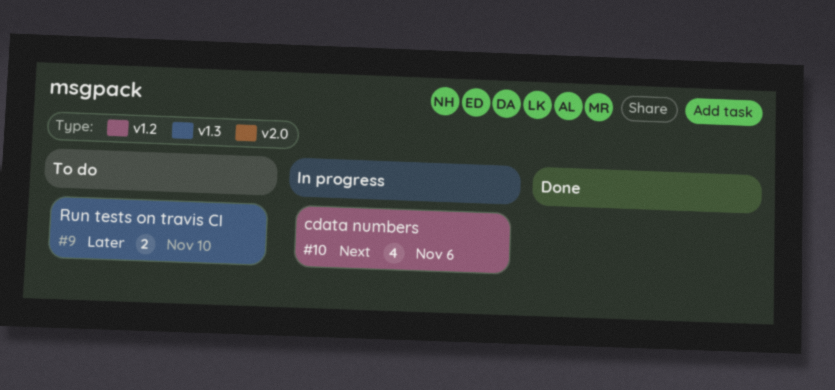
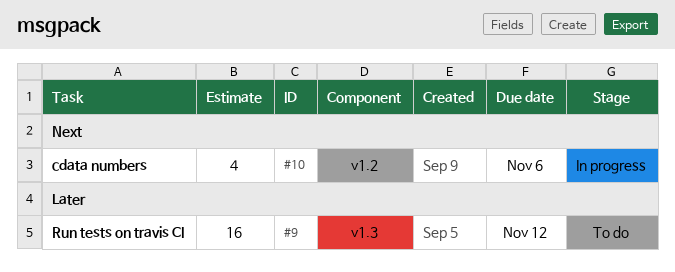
#9, estimate: 2 -> 16
#9, due: Nov 10 -> Nov 12

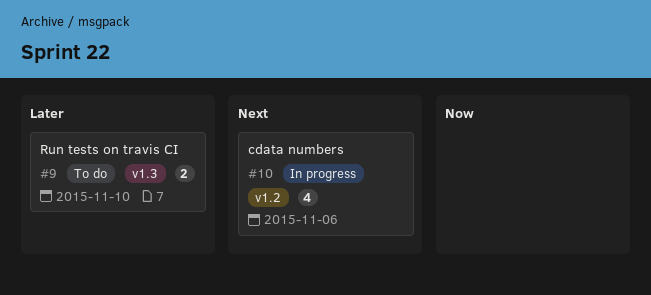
#9, estimate: 16 -> 2
#9, due: Nov 12 -> Nov 10

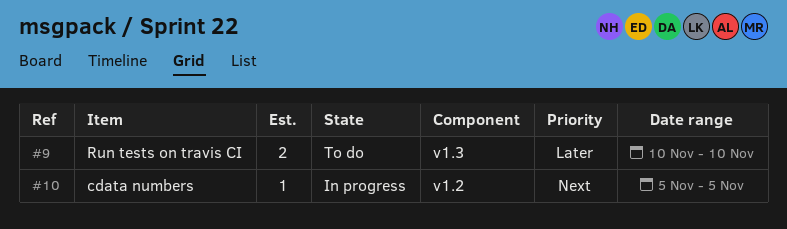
#10, estimate: 4 -> 1
#10, due: Nov 6 -> Nov 5

